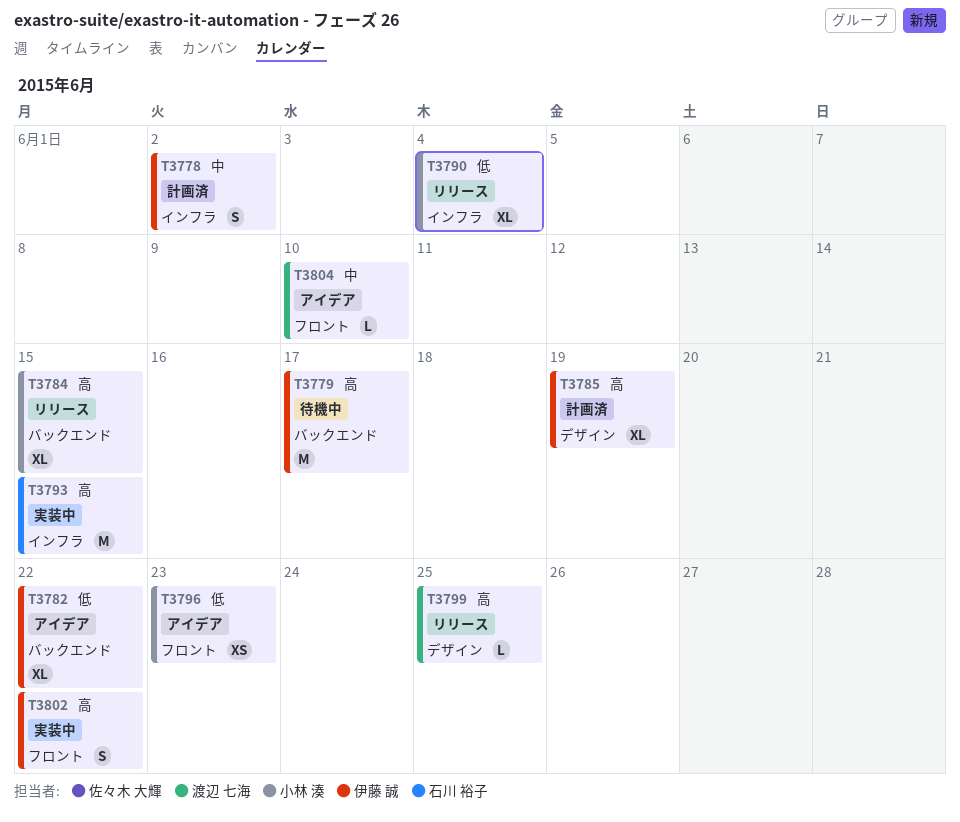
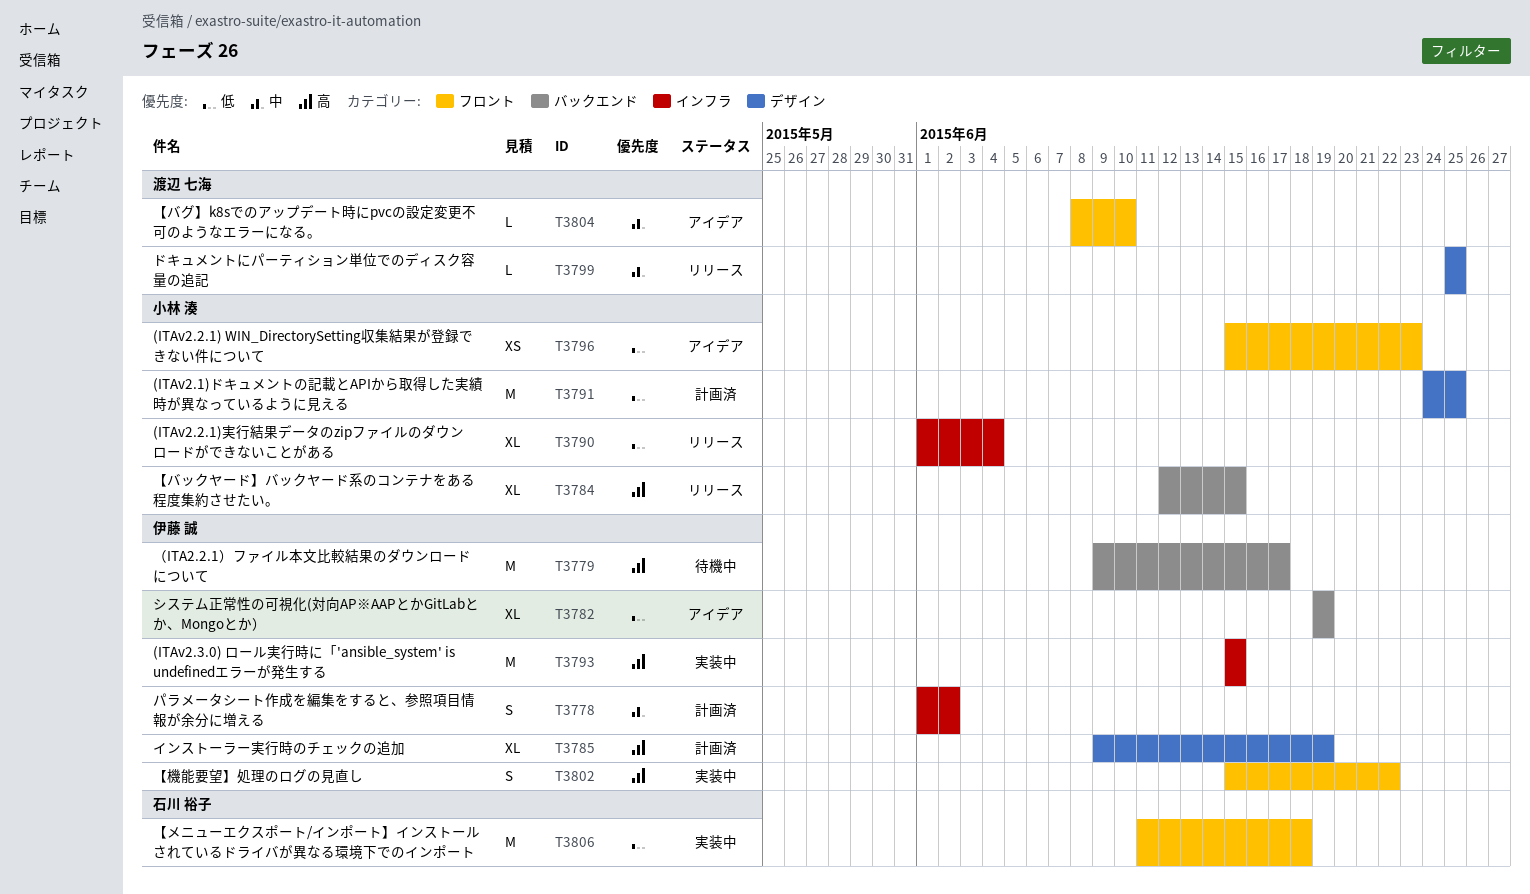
T3782, due: Jun 22 -> Jun 19
T3791: none -> present
T3793, owner: 石川 裕子 -> 伊藤 誠
T3799, priority: 高 -> 中
T3806: none -> present

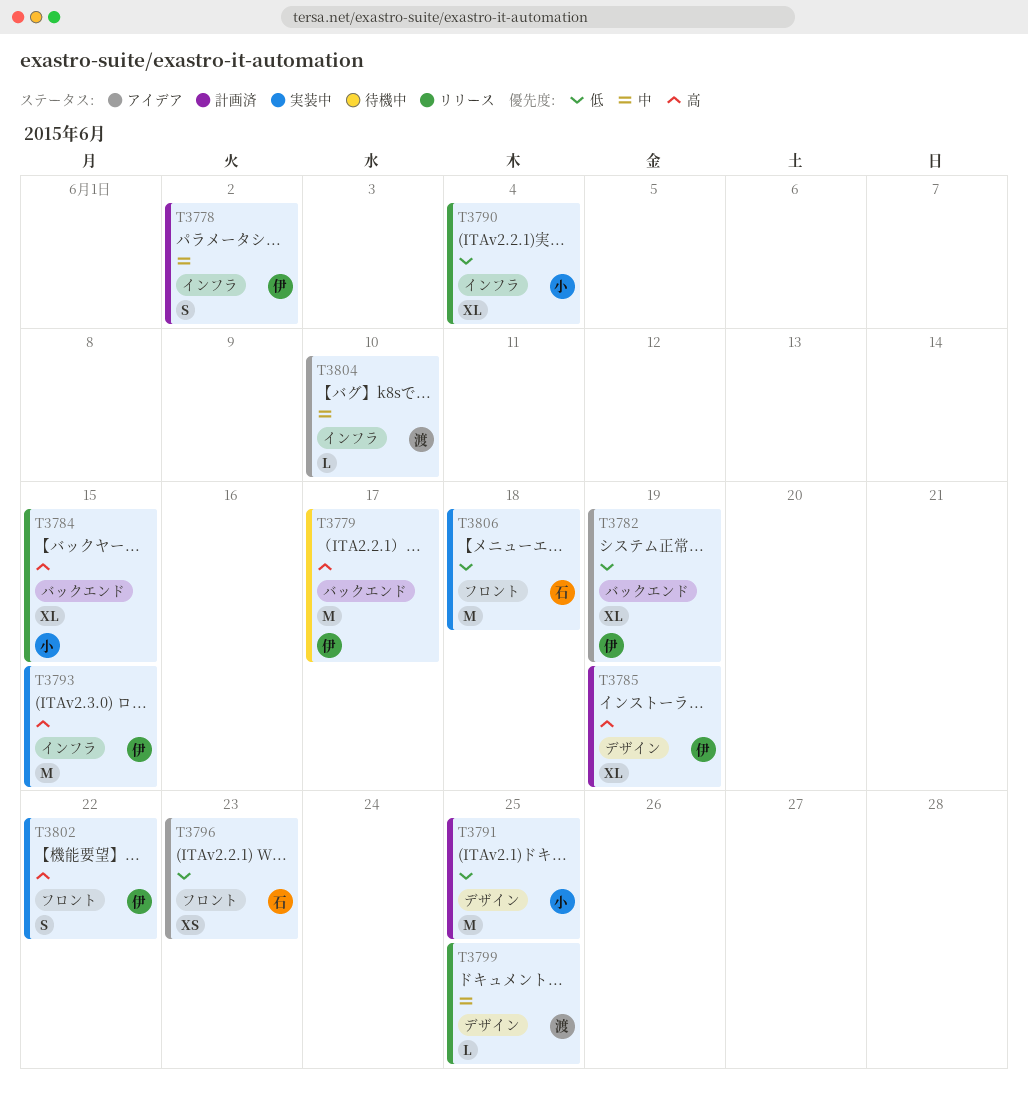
T3796, owner: 小林 湊 -> 石川 裕子
T3804, label: フロント -> インフラ

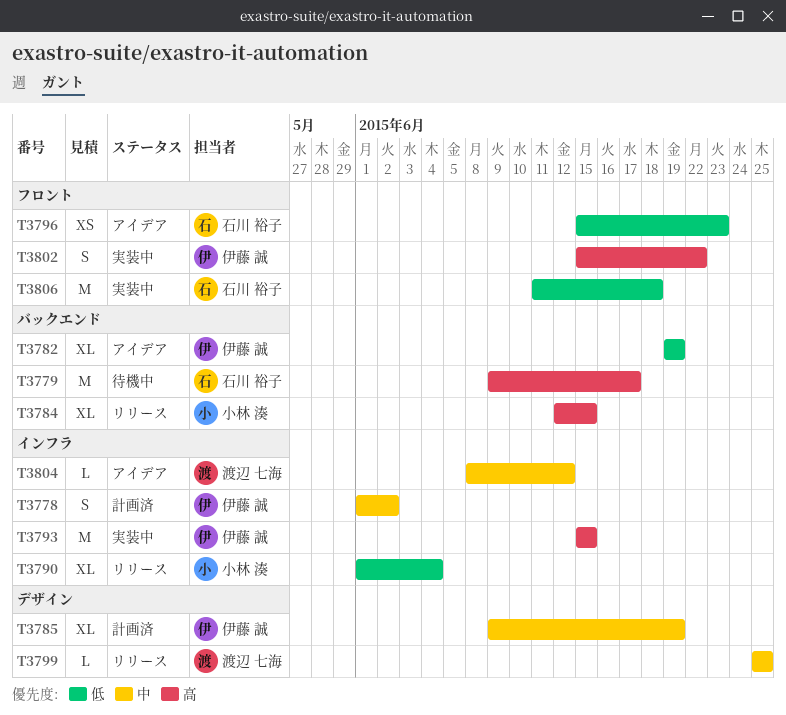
T3779, owner: 伊藤 誠 -> 石川 裕子
T3785, priority: 高 -> 中
T3791: present -> none
T3804, due: Jun 10 -> Jun 12

